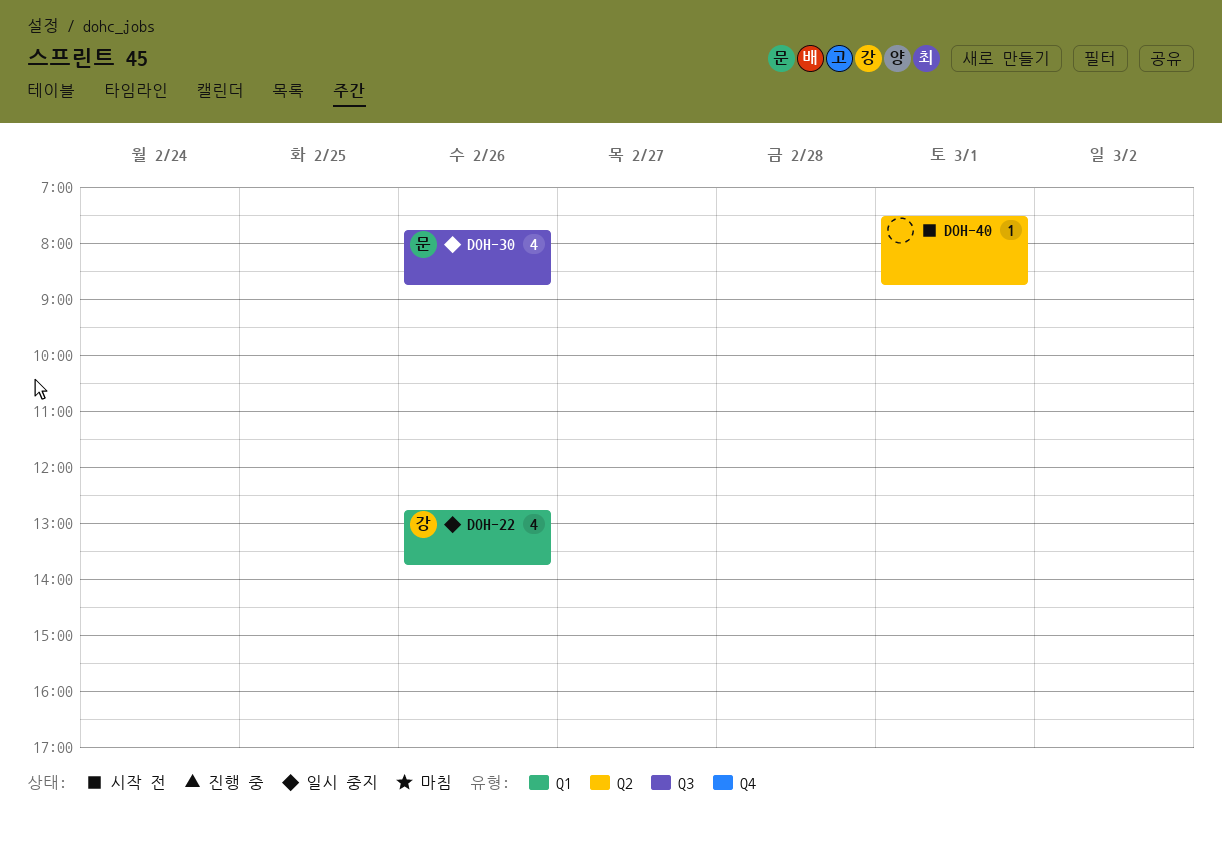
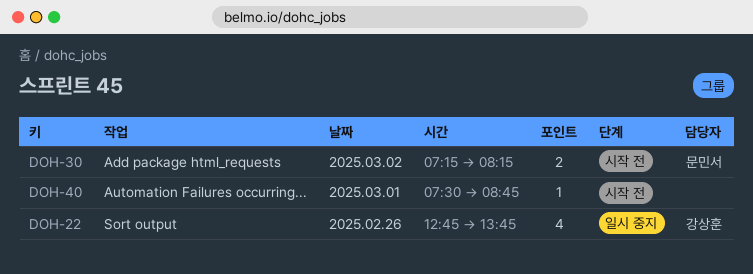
DOH-30, status: 일시 중지 -> 시작 전
DOH-30, estimate: 4 -> 2
DOH-30, day: Feb 26 -> Mar 2
DOH-30, begins: 07:45 -> 07:15
DOH-30, ends: 08:45 -> 08:15

